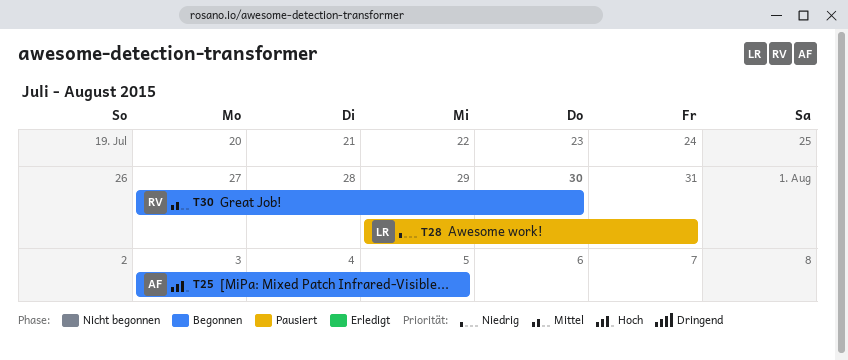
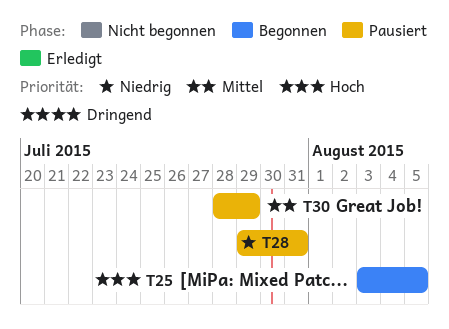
T30, status: Begonnen -> Pausiert
T30, start: Jul 27 -> Jul 28
T30, due: Jul 30 -> Jul 29

